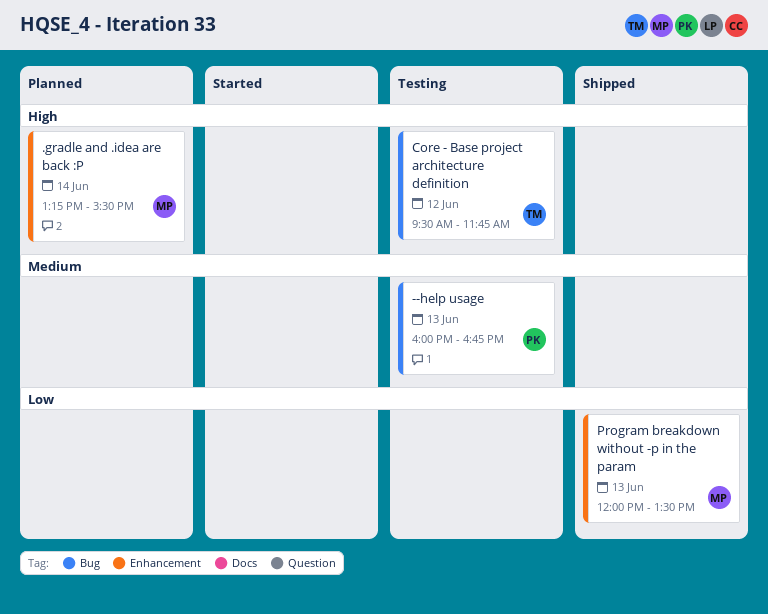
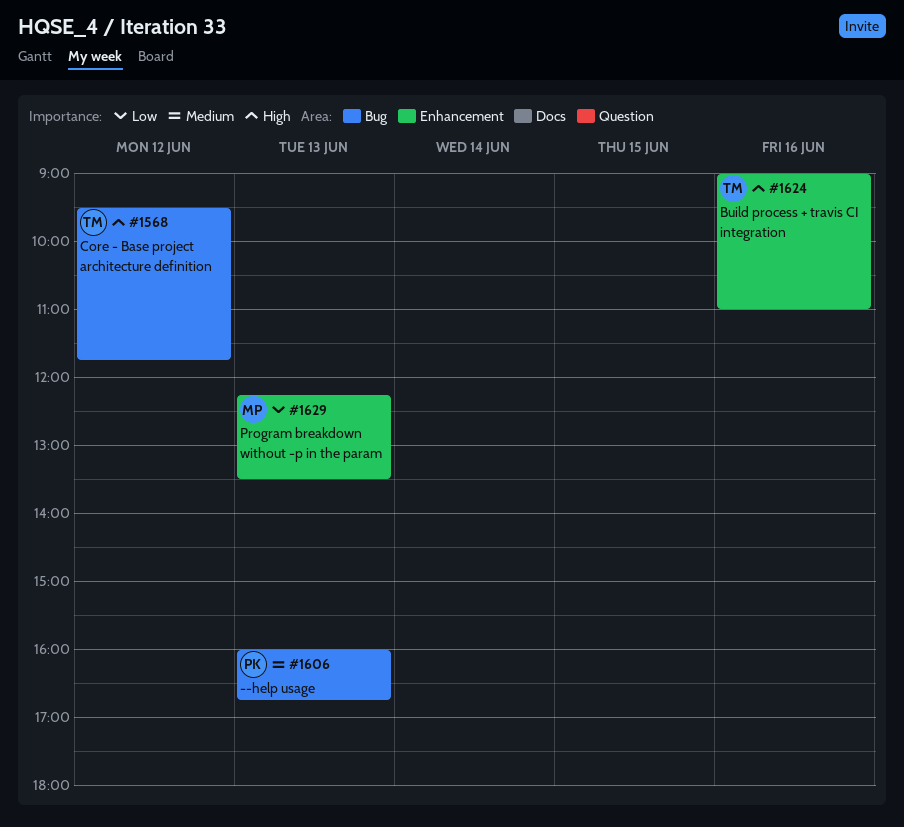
.gradle and .idea are back :P: present -> none
Build process + travis CI integration: none -> present
Program breakdown without -p in the param, begins: 12:00 -> 12:15

